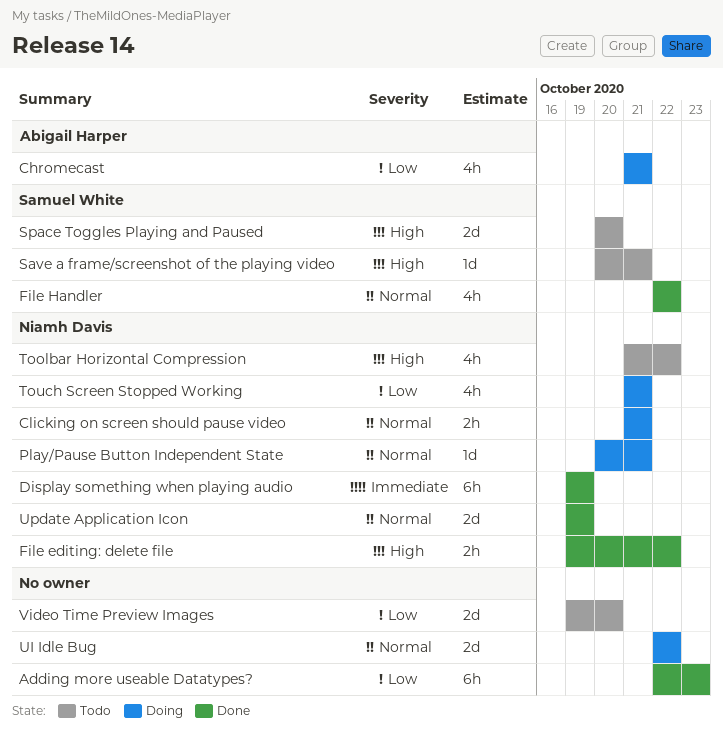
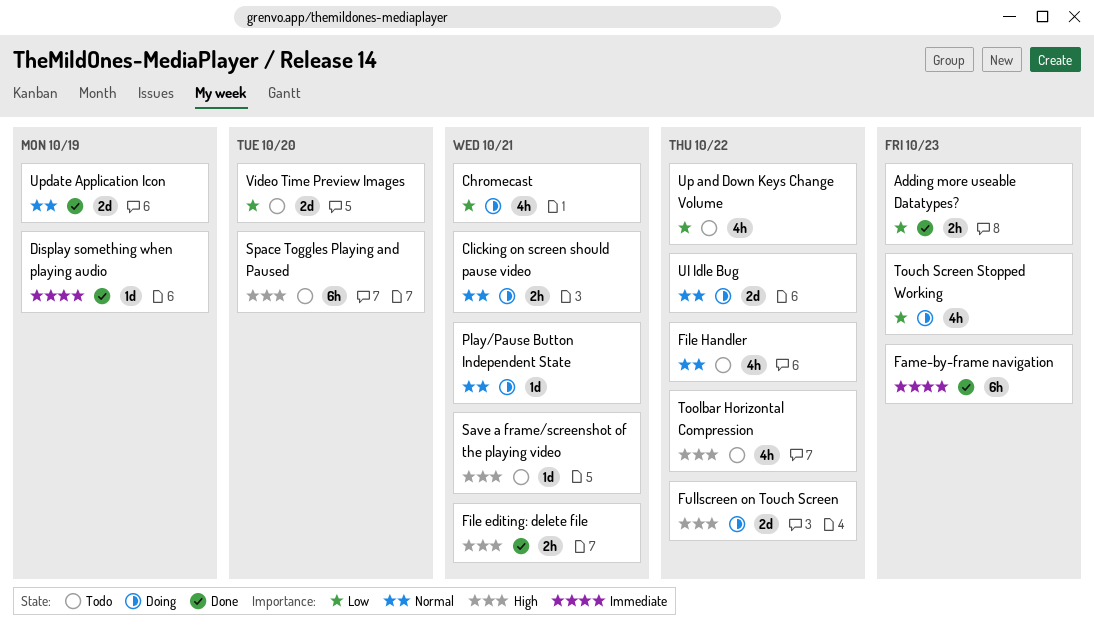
Adding more useable Datatypes?, estimate: 6h -> 2h
Display something when playing audio, estimate: 6h -> 1d
Fame-by-frame navigation: none -> present
File editing: delete file, due: Oct 22 -> Oct 21
File Handler, status: Done -> Todo
Fullscreen on Touch Screen: none -> present
Space Toggles Playing and Paused, estimate: 2d -> 6h
Touch Screen Stopped Working, due: Oct 21 -> Oct 23
Up and Down Keys Change Volume: none -> present

